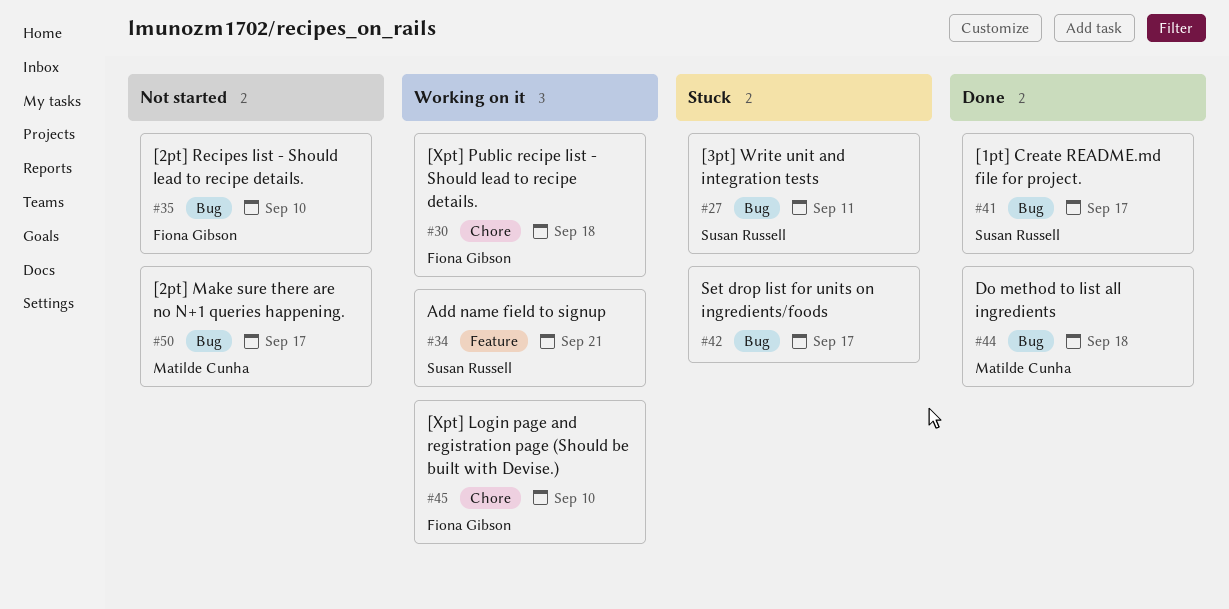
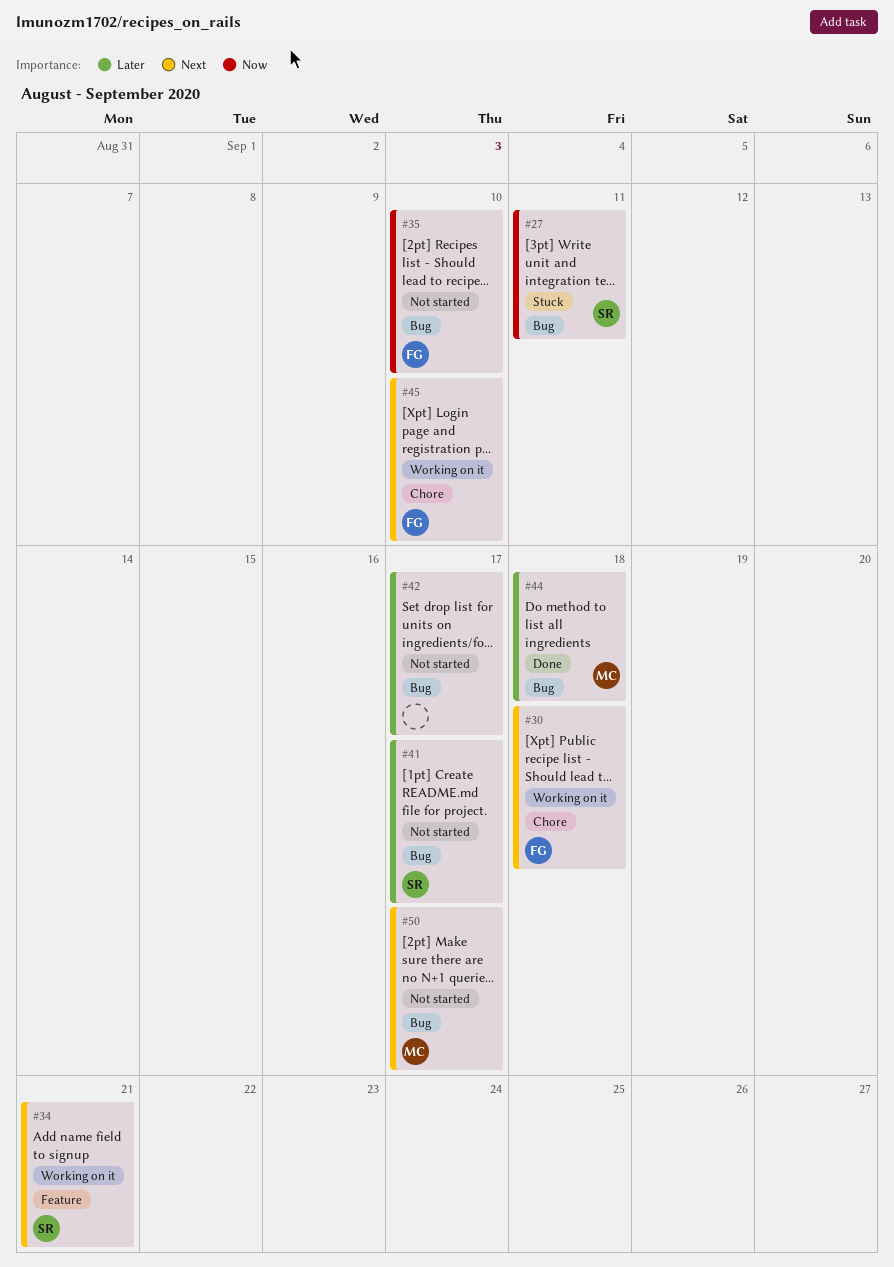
#41, status: Done -> Not started
#42, status: Stuck -> Not started

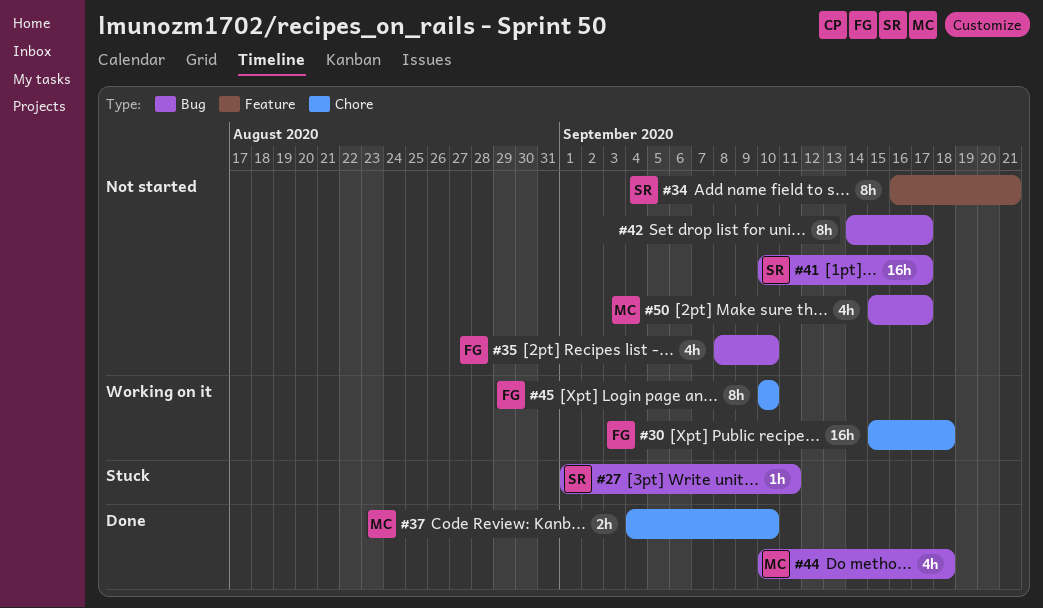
#34, status: Working on it -> Not started
#37: none -> present

